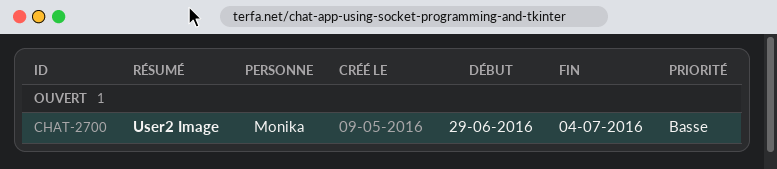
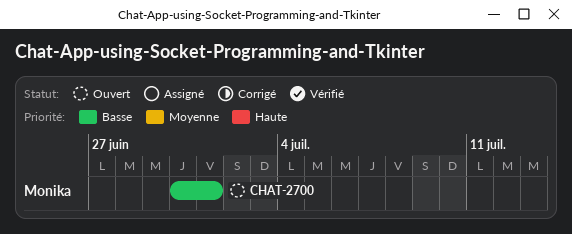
CHAT-2700, start: Jun 29 -> Jun 30
CHAT-2700, due: Jul 4 -> Jul 1

